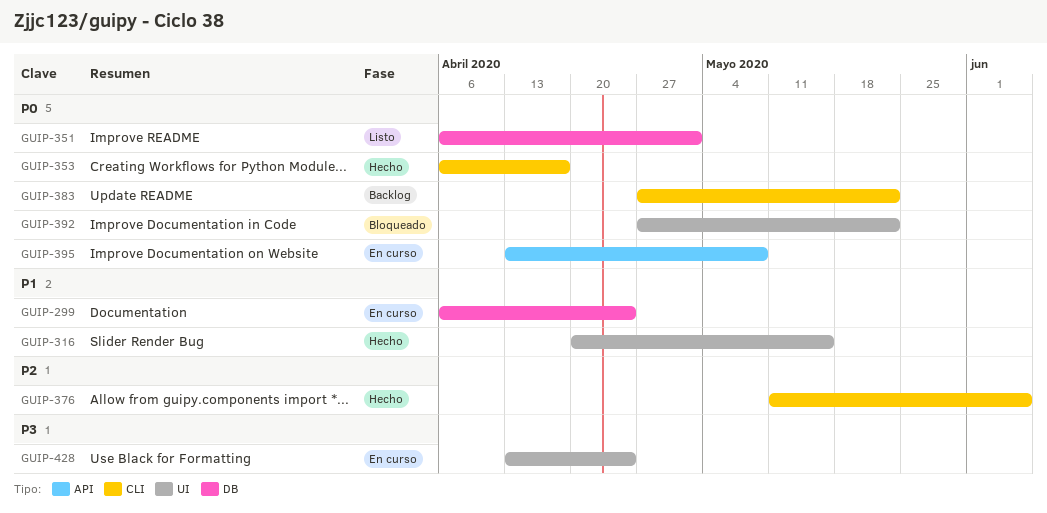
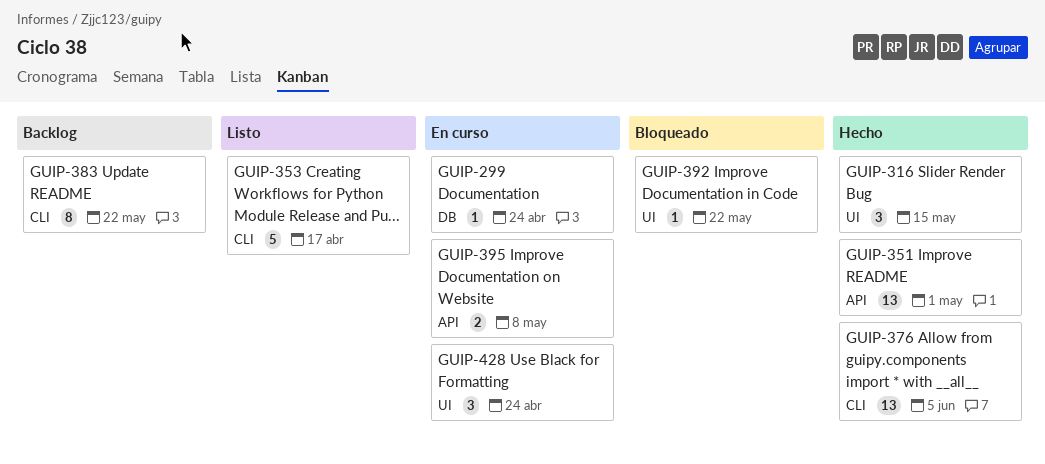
GUIP-351, status: Listo -> Hecho
GUIP-351, label: DB -> API
GUIP-353, status: Hecho -> Listo

